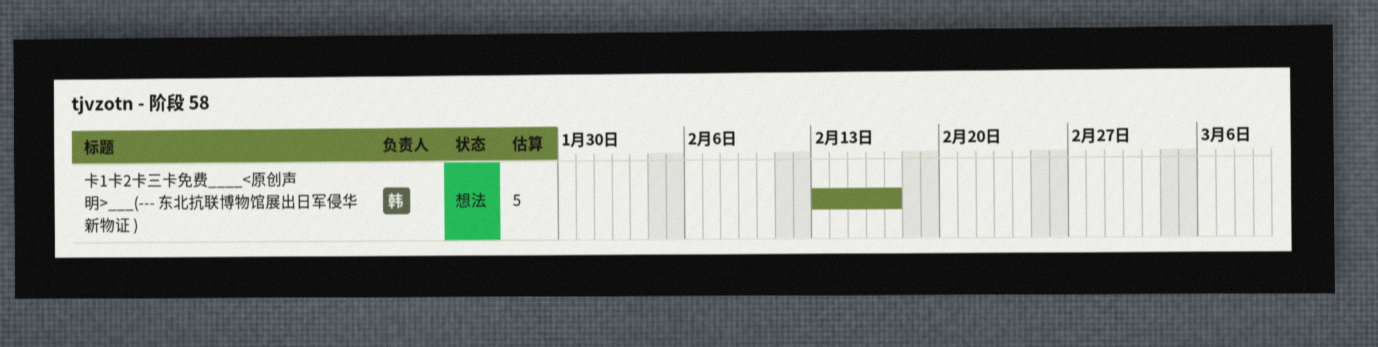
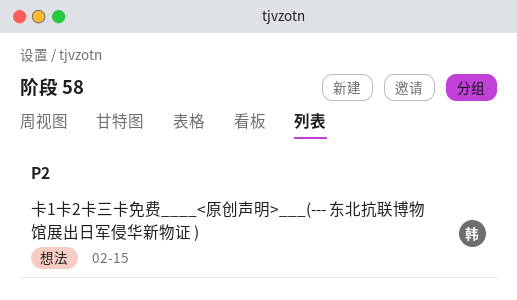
卡1卡2卡三卡免费____<原创声明>___(--- 东北抗联博物馆展出日军侵华新物证 ), due: Feb 17 -> Feb 15

